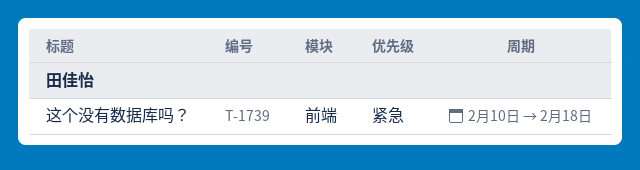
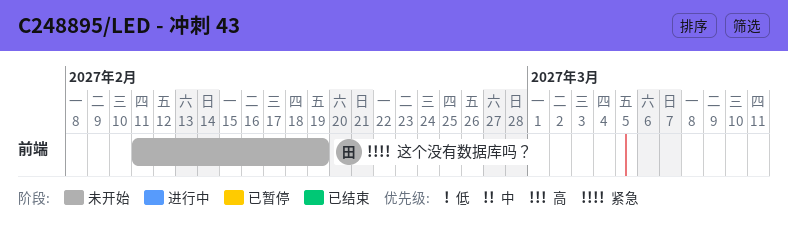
这个没有数据库吗？, start: Feb 10 -> Feb 11
这个没有数据库吗？, due: Feb 18 -> Feb 19

